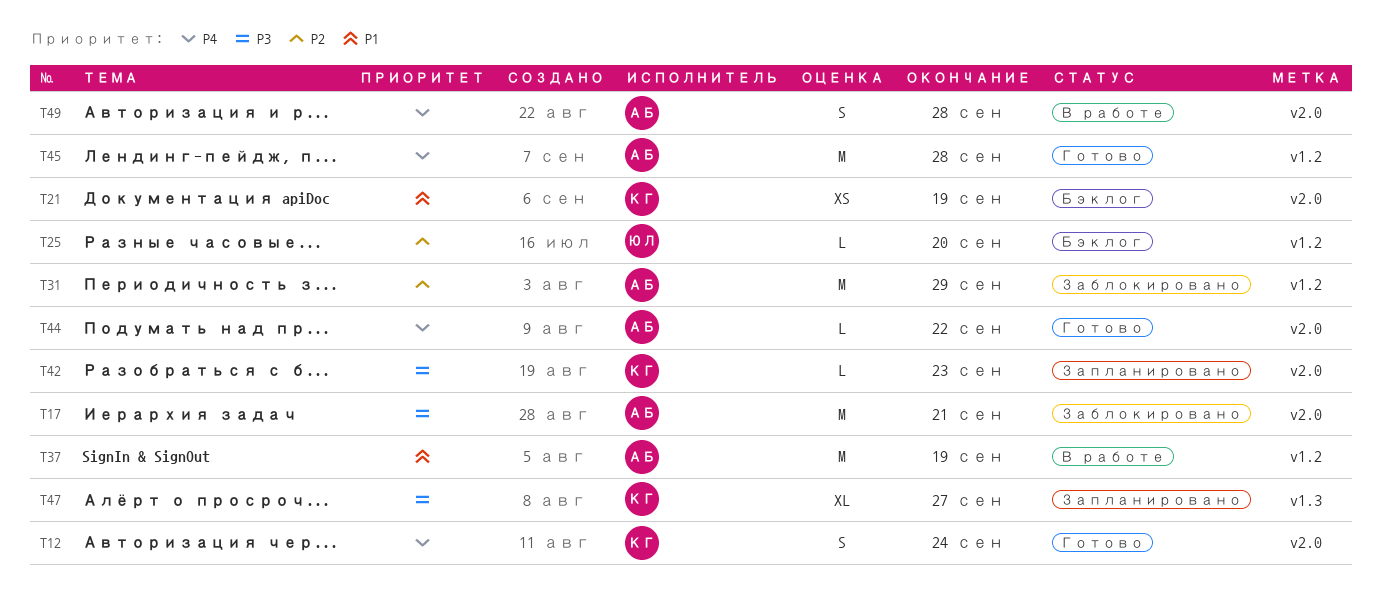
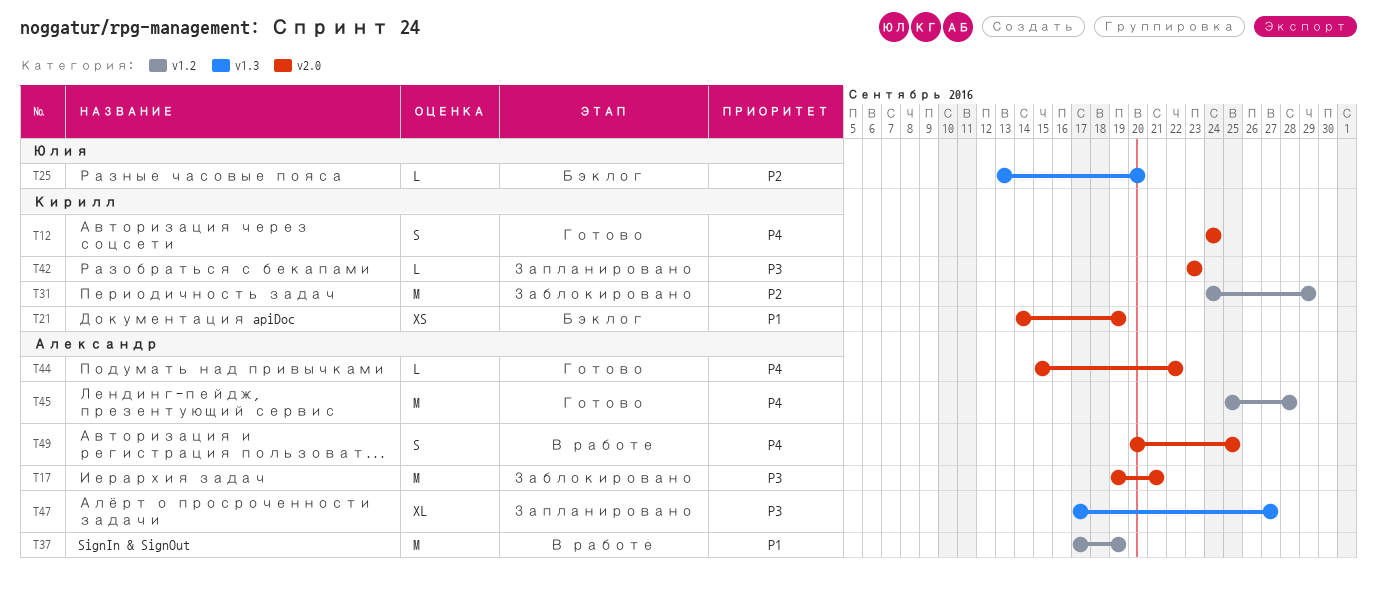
T25, label: v1.2 -> v1.3
T31, owner: Александр -> Кирилл
T47, owner: Кирилл -> Александр
T49, due: Sep 28 -> Sep 25

